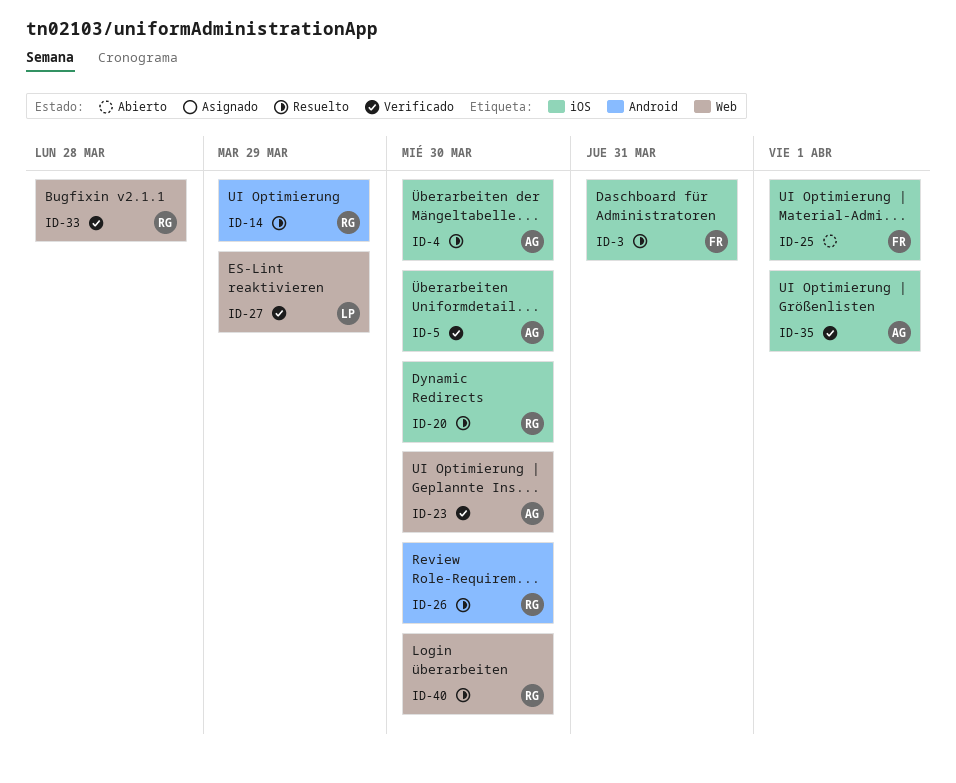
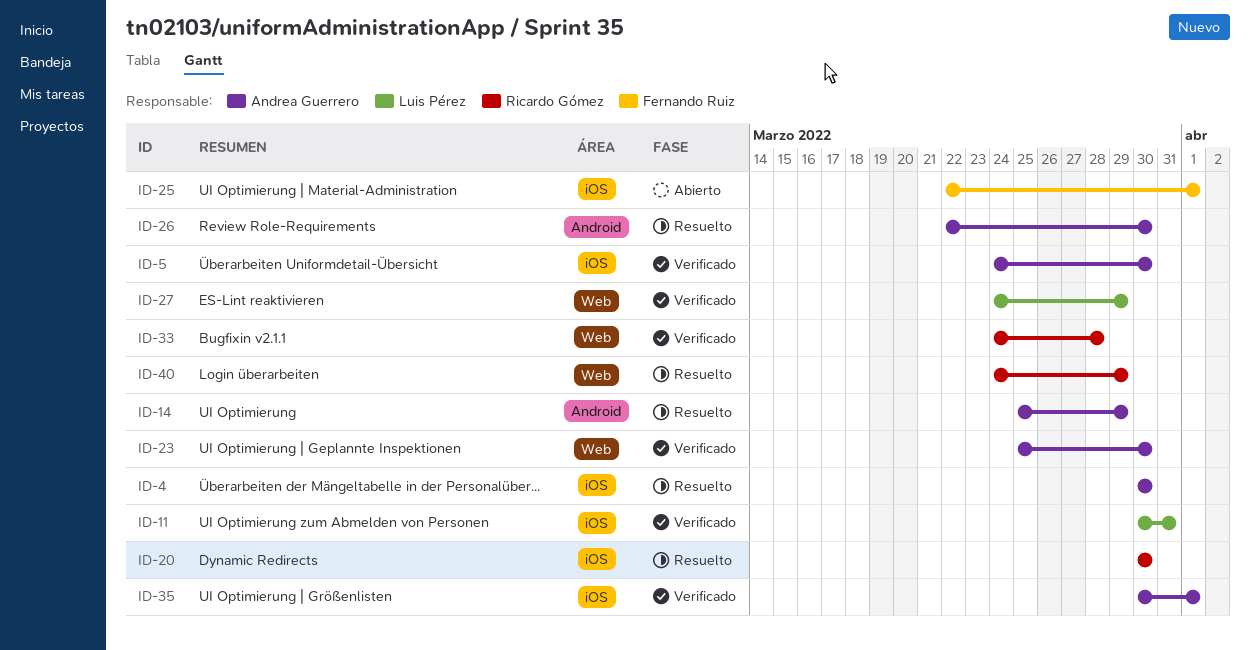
ID-3: present -> none
ID-11: none -> present
ID-14, owner: Ricardo Gómez -> Andrea Guerrero
ID-26, owner: Ricardo Gómez -> Andrea Guerrero
ID-40, due: Mar 30 -> Mar 29

